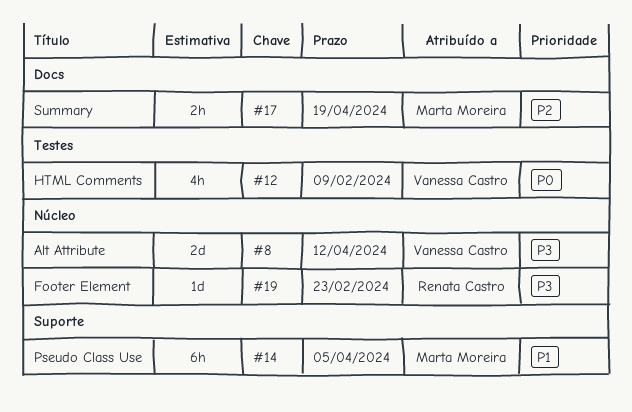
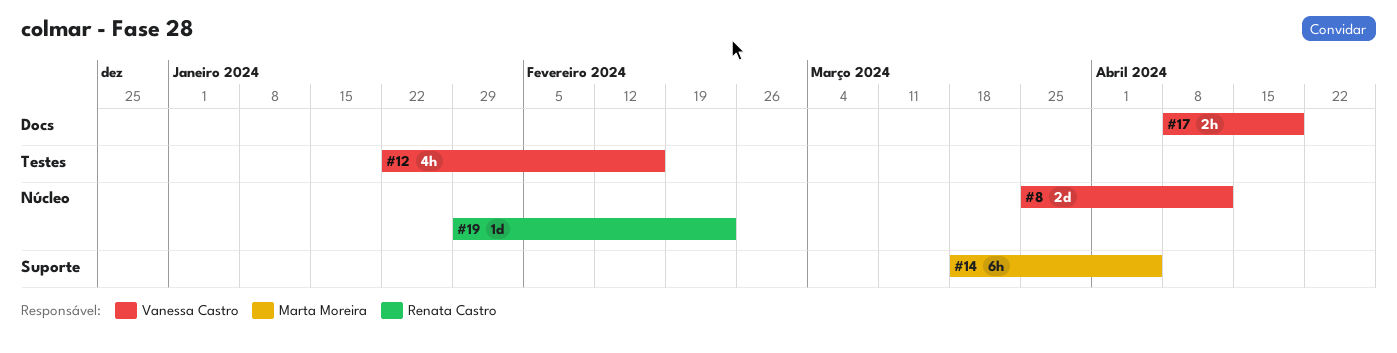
#12, due: Feb 9 -> Feb 16
#17, owner: Marta Moreira -> Vanessa Castro

